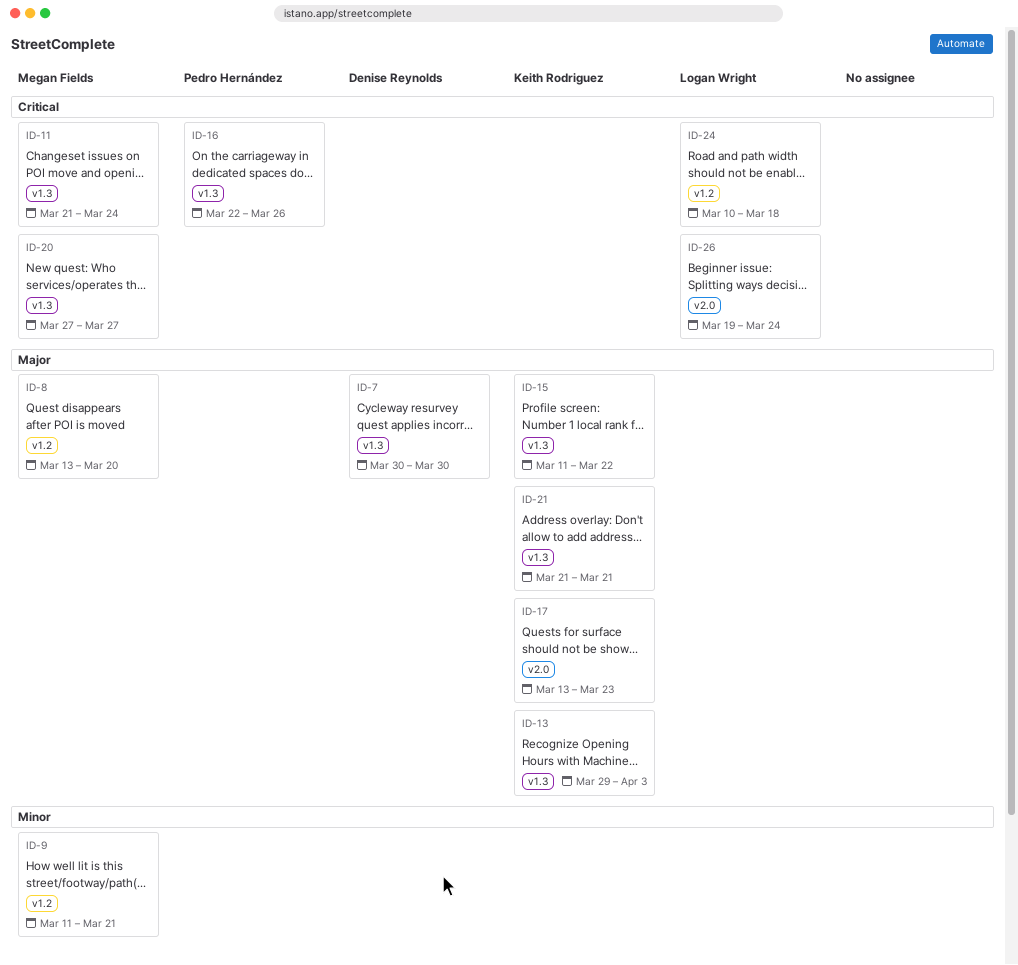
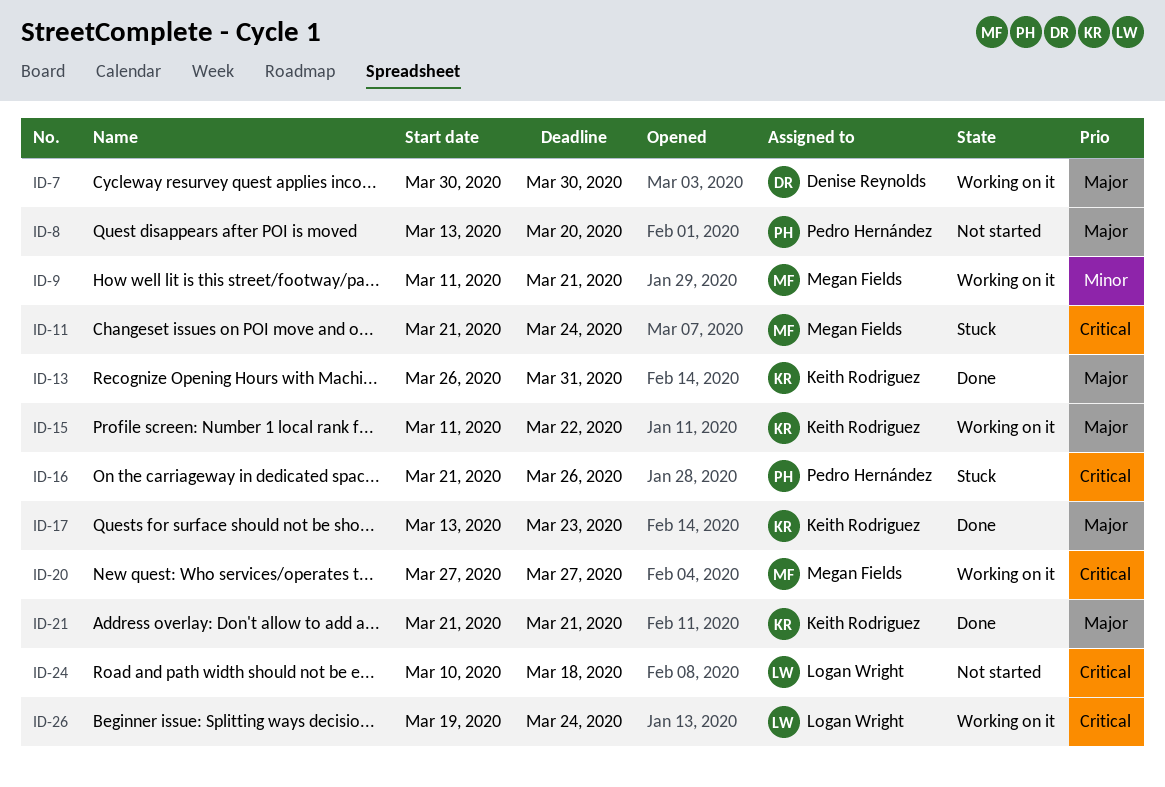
ID-8, owner: Megan Fields -> Pedro Hernández
ID-13, start: Mar 29 -> Mar 26
ID-13, due: Apr 3 -> Mar 31
ID-16, start: Mar 22 -> Mar 21

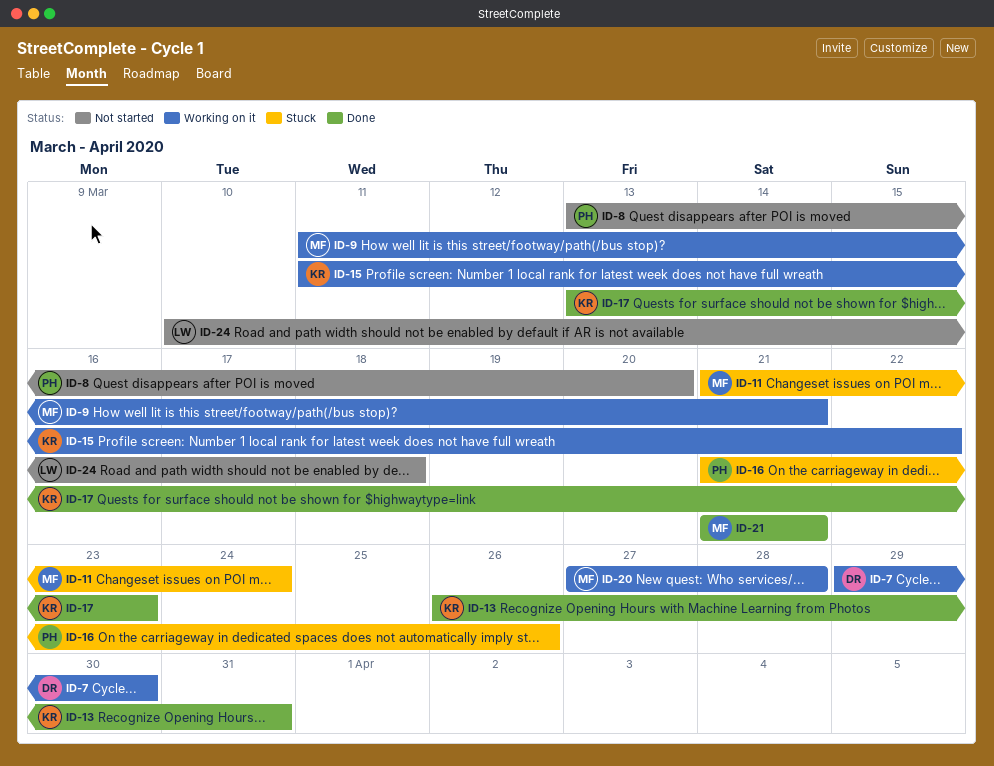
ID-7, start: Mar 30 -> Mar 29
ID-20, due: Mar 27 -> Mar 28
ID-21, owner: Keith Rodriguez -> Megan Fields
ID-26: present -> none

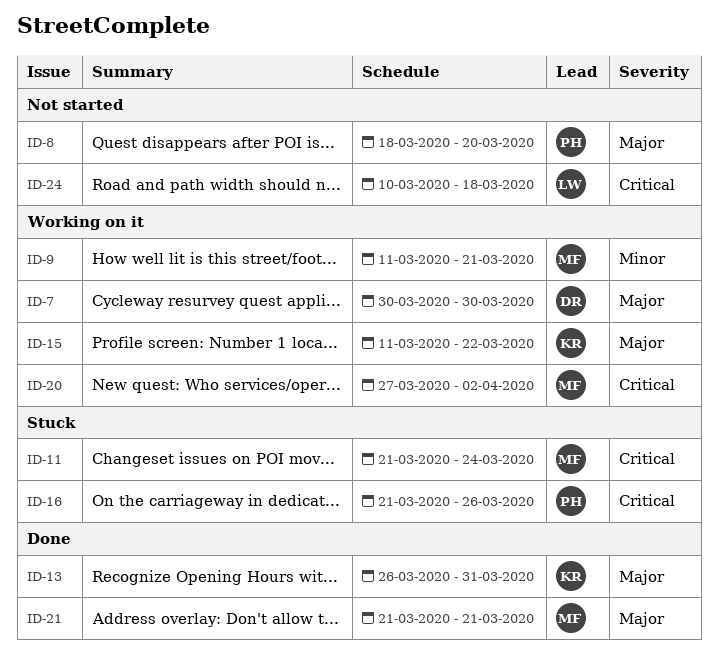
ID-7, start: Mar 29 -> Mar 30
ID-8, start: Mar 13 -> Mar 18
ID-17: present -> none
ID-20, due: Mar 28 -> Apr 2

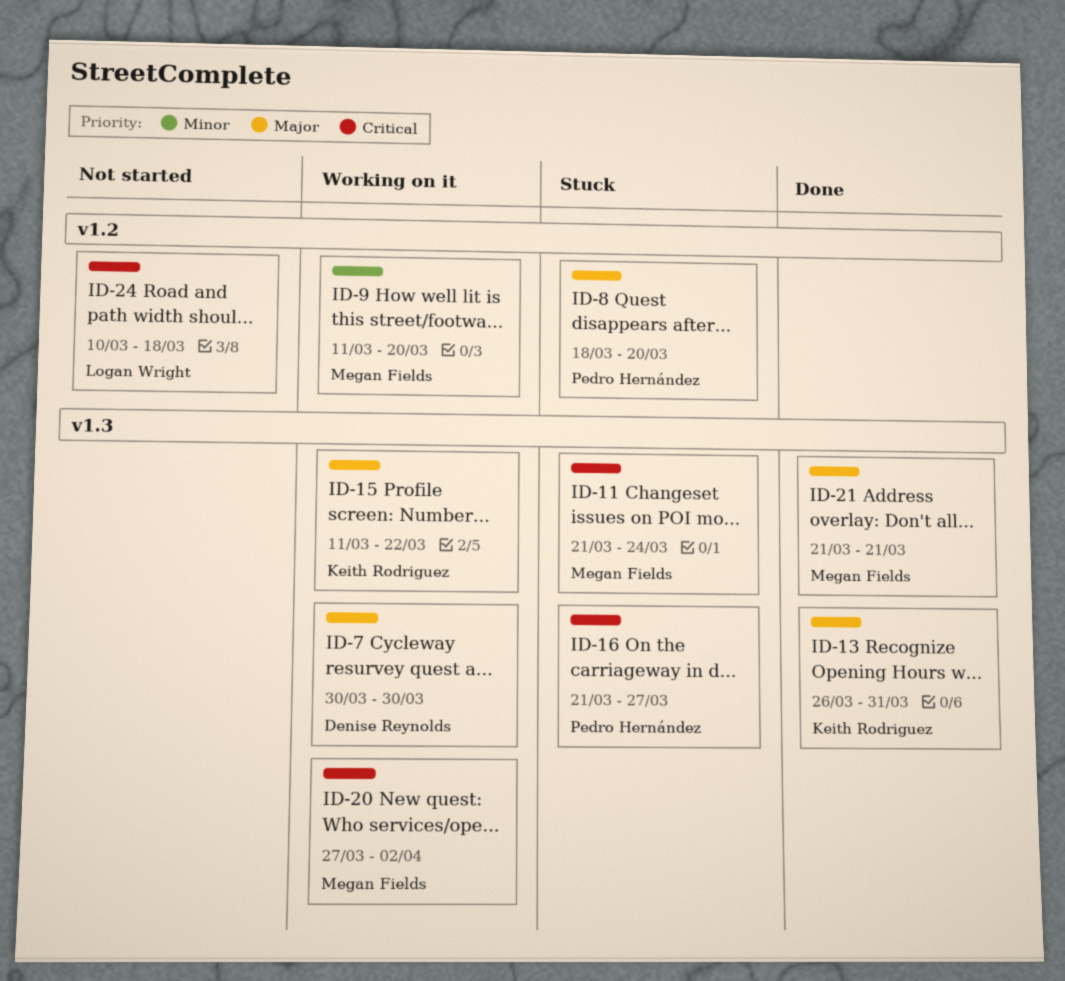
ID-8, status: Not started -> Stuck
ID-9, due: Mar 21 -> Mar 20
ID-16, due: Mar 26 -> Mar 27

